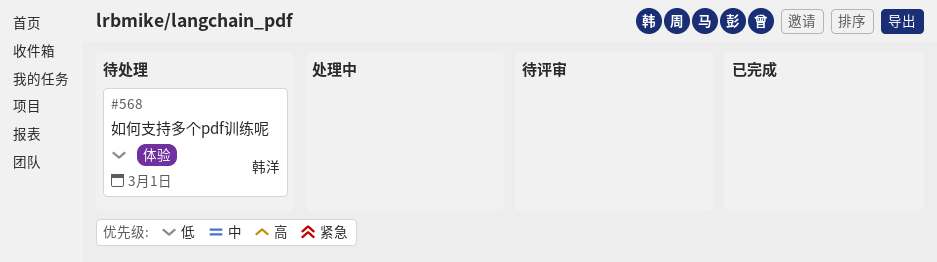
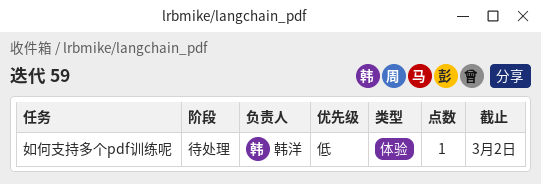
如何支持多个pdf训练呢, due: Mar 1 -> Mar 2

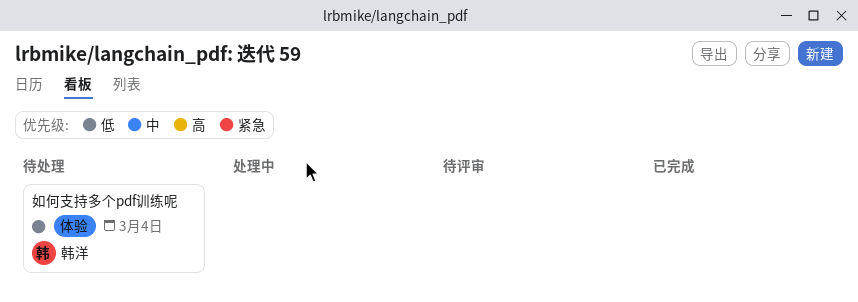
如何支持多个pdf训练呢, due: Mar 2 -> Mar 4

